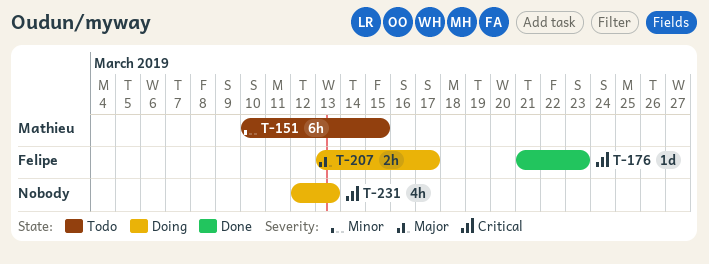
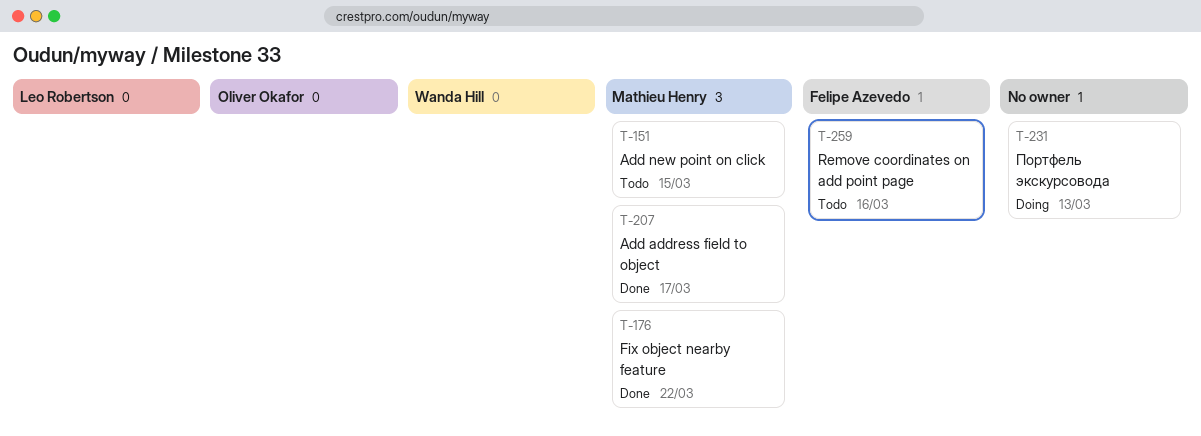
T-176, owner: Felipe Azevedo -> Mathieu Henry
T-176, due: Mar 23 -> Mar 22
T-207, status: Doing -> Done
T-207, owner: Felipe Azevedo -> Mathieu Henry
T-259: none -> present

